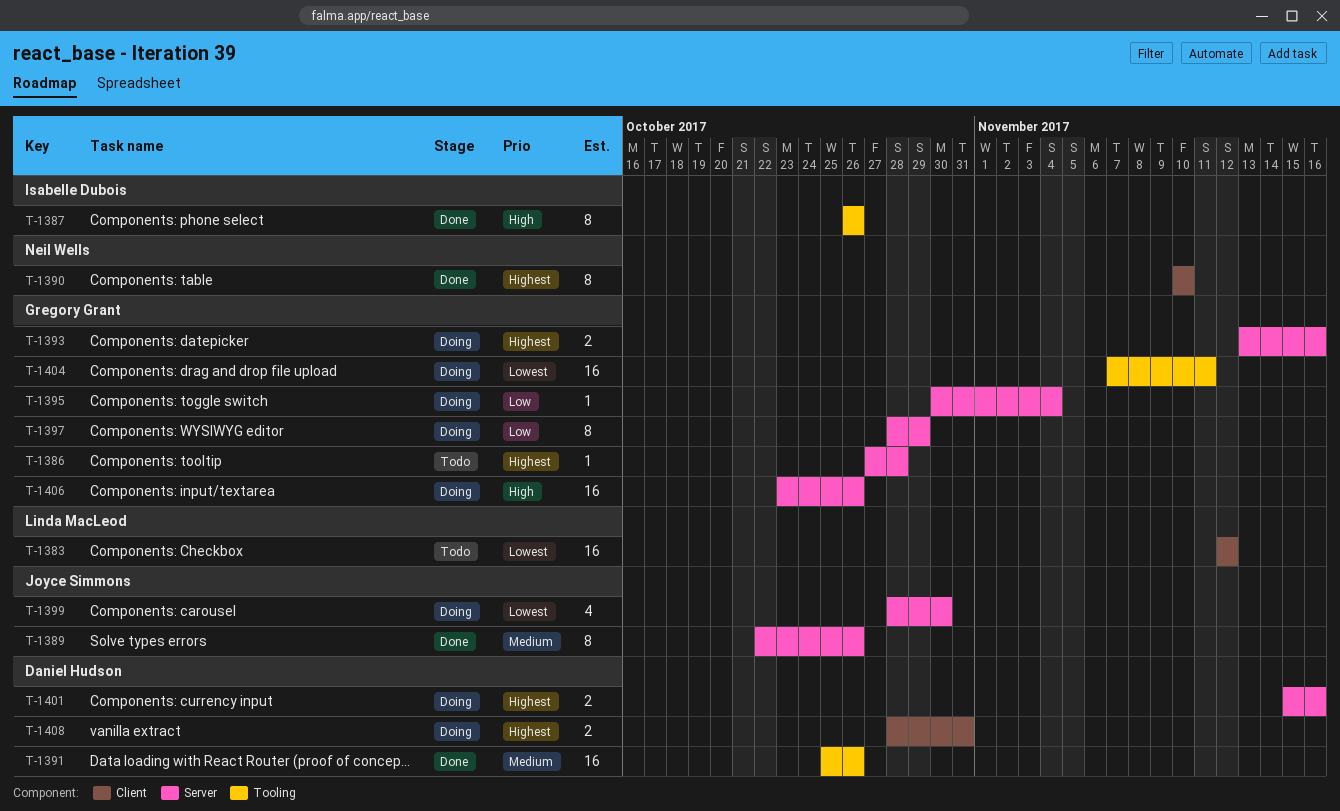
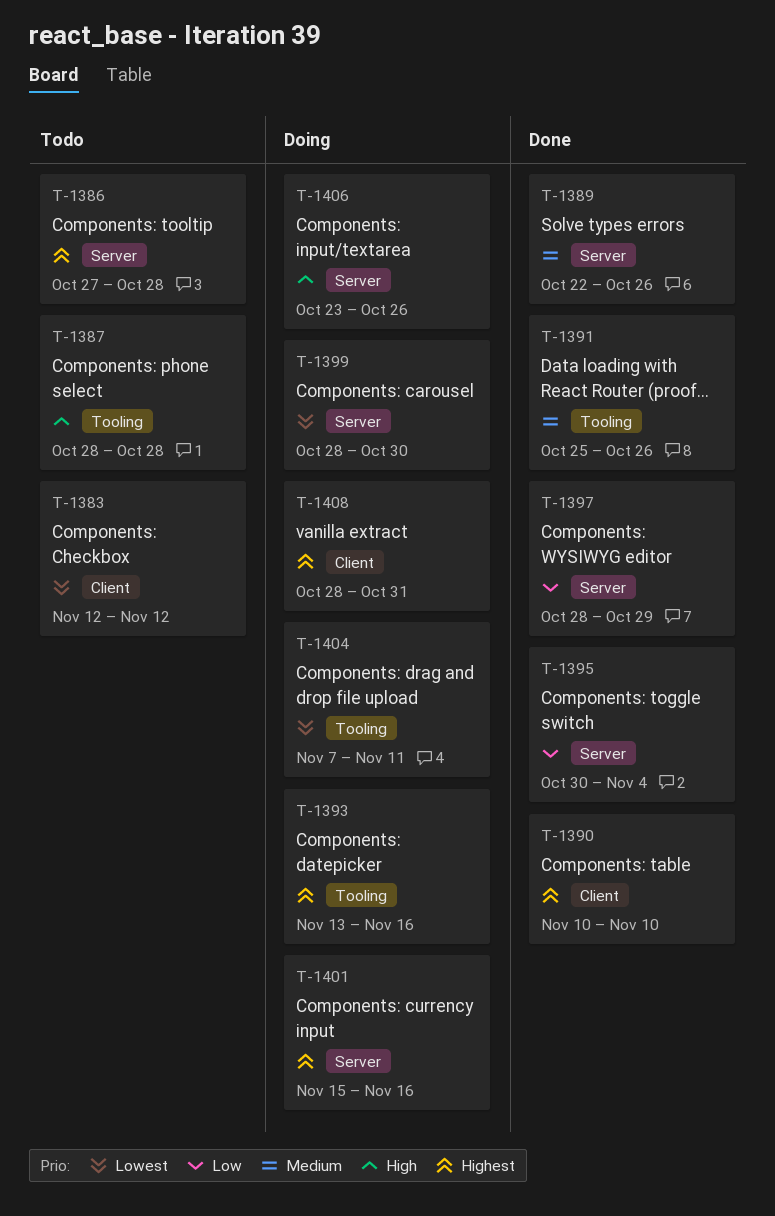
T-1387, status: Done -> Todo
T-1387, start: Oct 26 -> Oct 28
T-1387, due: Oct 26 -> Oct 28
T-1393, label: Server -> Tooling
T-1395, status: Doing -> Done
T-1397, status: Doing -> Done

